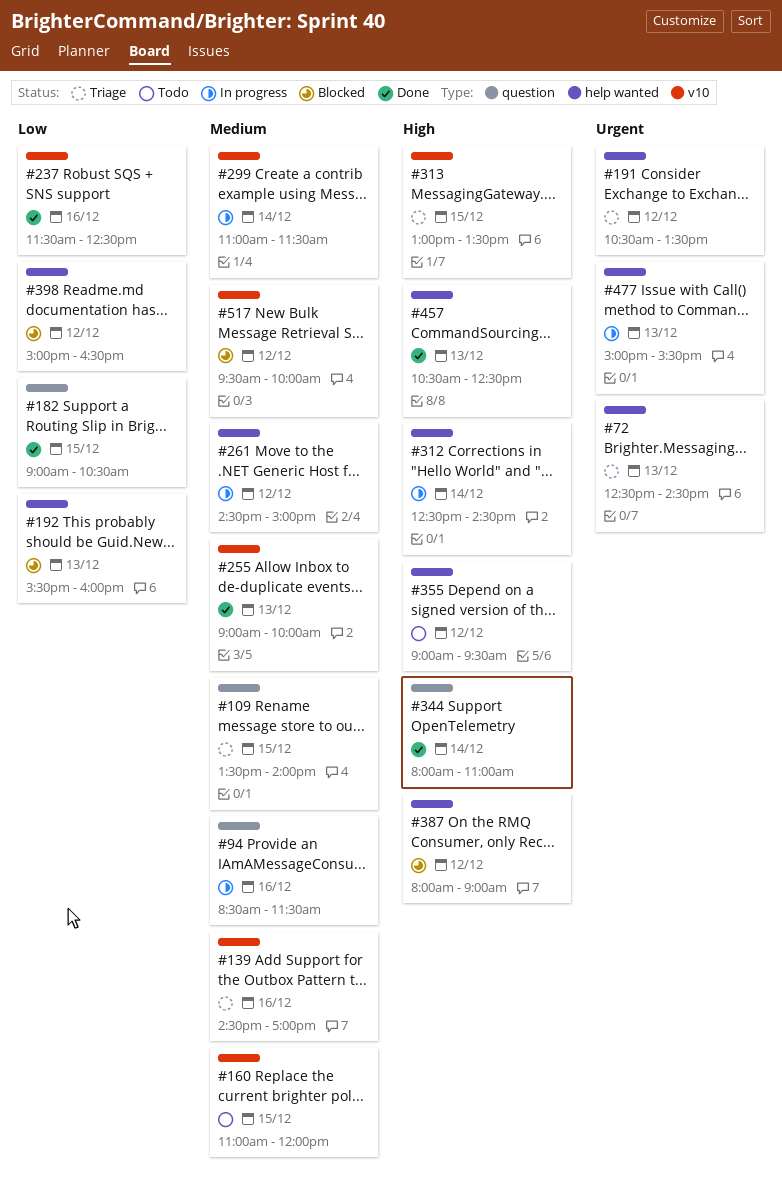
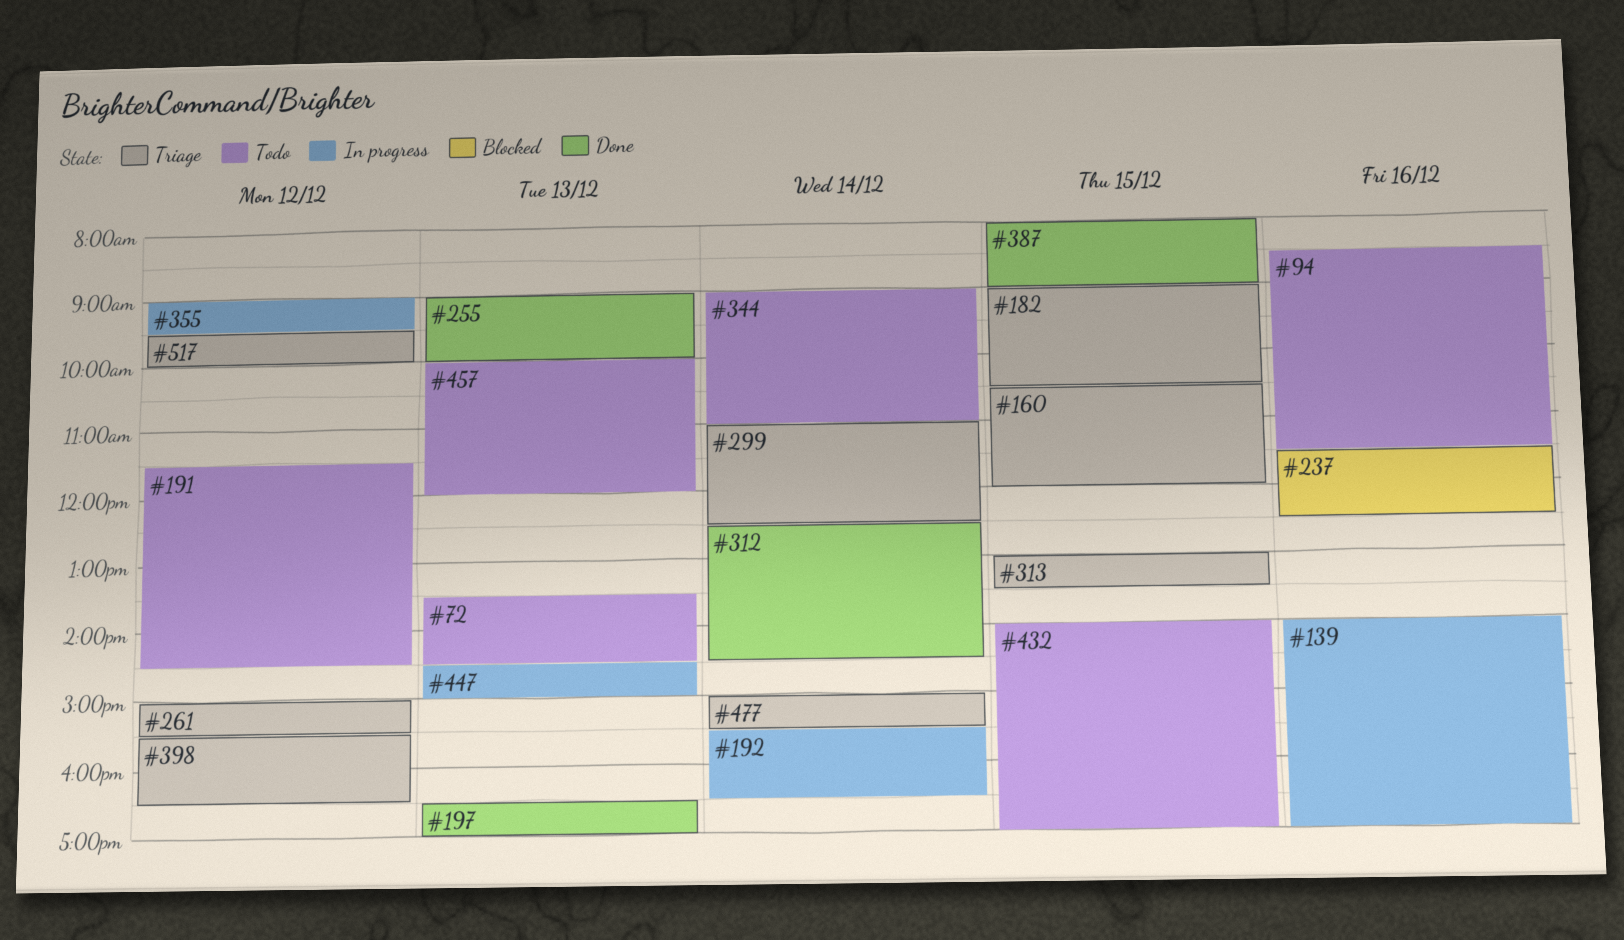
#72, status: Triage -> Todo
#72, begins: 12:30 -> 13:30
#94, status: In progress -> Todo
#109: present -> none
#139, status: Triage -> In progress
#139, begins: 14:30 -> 14:00
#160, status: Todo -> Triage
#160, begins: 11:00 -> 10:30
#182, status: Done -> Triage
#191, status: Triage -> Todo
#191, begins: 10:30 -> 11:30
#191, ends: 13:30 -> 14:30
#192, status: Blocked -> In progress
#192, day: Dec 13 -> Dec 14
#192, ends: 16:00 -> 16:30
#197: none -> present
#237, status: Done -> Blocked
#261, status: In progress -> Triage
#261, begins: 14:30 -> 15:00
#261, ends: 15:00 -> 15:30
#299, status: In progress -> Triage
#299, ends: 11:30 -> 12:30
#312, status: In progress -> Done
#344, status: Done -> Todo
#344, begins: 08:00 -> 09:00
#355, status: Todo -> In progress
#387, status: Blocked -> Done
#387, day: Dec 12 -> Dec 15
#398, status: Blocked -> Triage
#398, begins: 15:00 -> 15:30
#432: none -> present
#447: none -> present
#457, status: Done -> Todo
#457, begins: 10:30 -> 10:00
#457, ends: 12:30 -> 12:00
#477, status: In progress -> Triage
#477, day: Dec 13 -> Dec 14
#517, status: Blocked -> Triage

